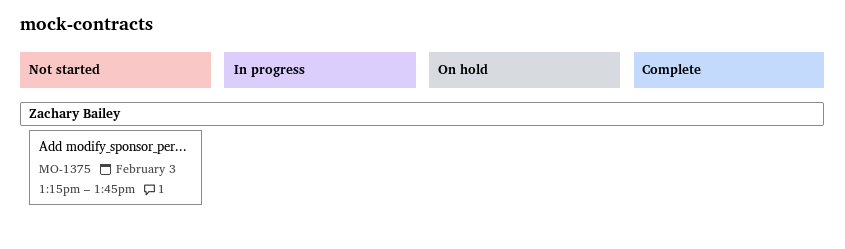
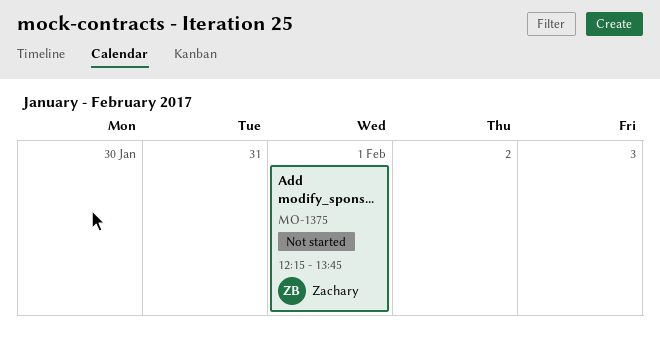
MO-1375, day: Feb 3 -> Feb 1
MO-1375, begins: 13:15 -> 12:15

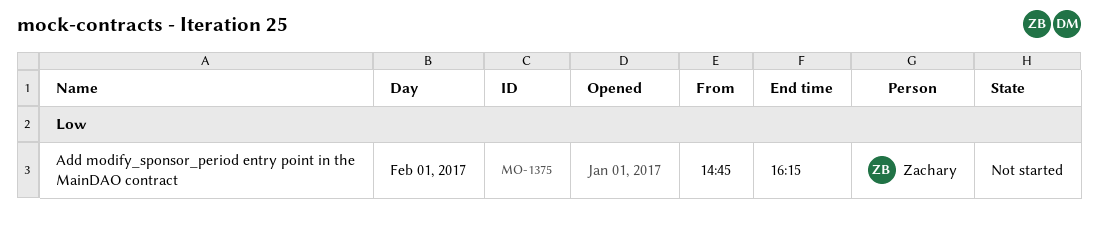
MO-1375, begins: 12:15 -> 14:45
MO-1375, ends: 13:45 -> 16:15

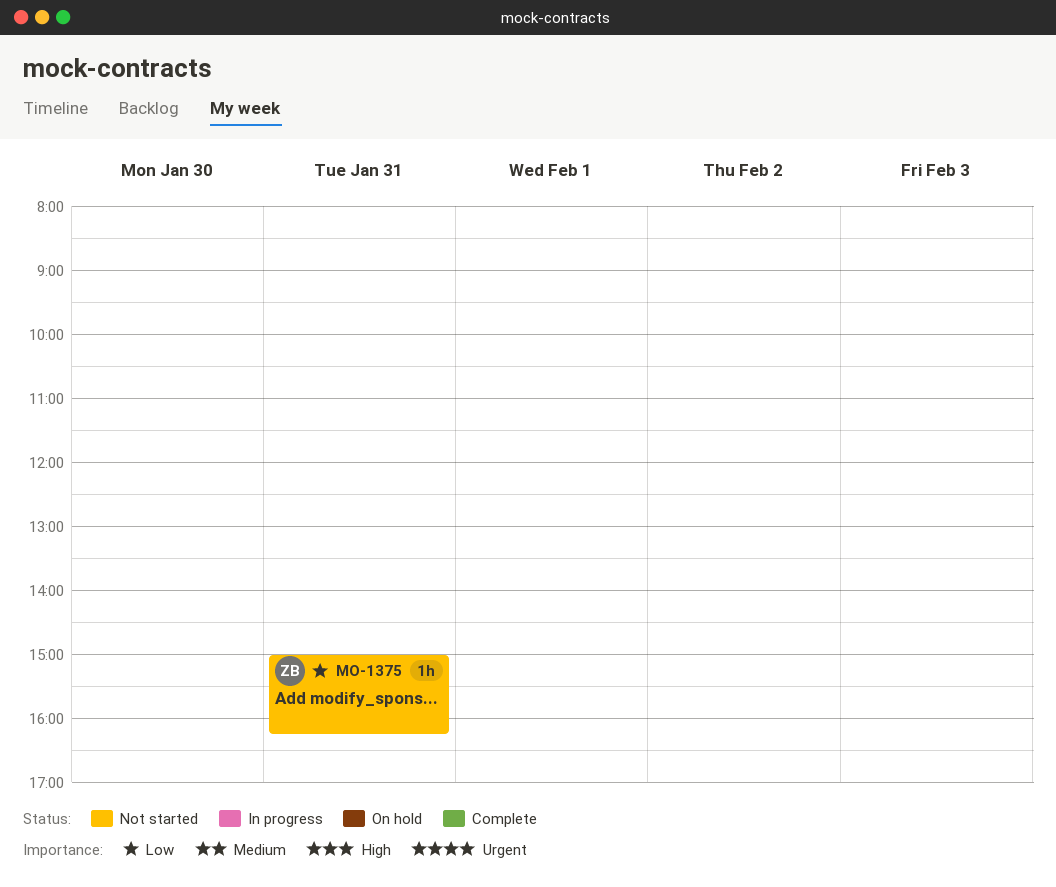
MO-1375, day: Feb 1 -> Jan 31
MO-1375, begins: 14:45 -> 15:00

